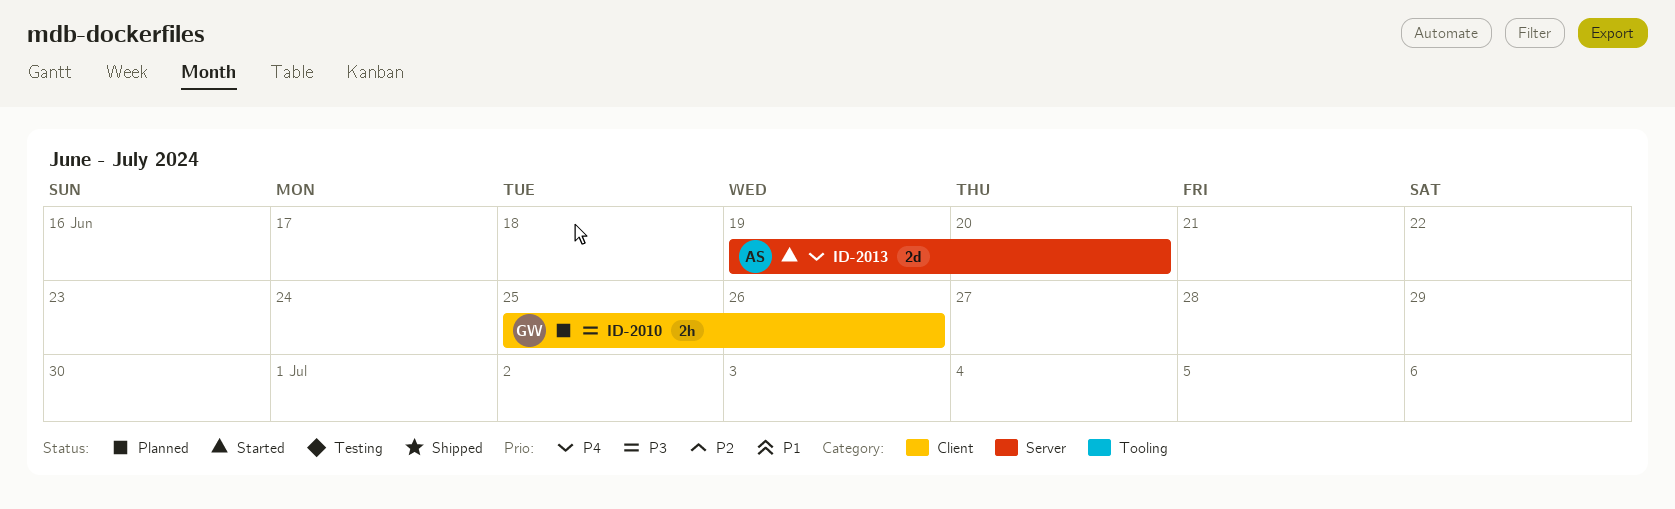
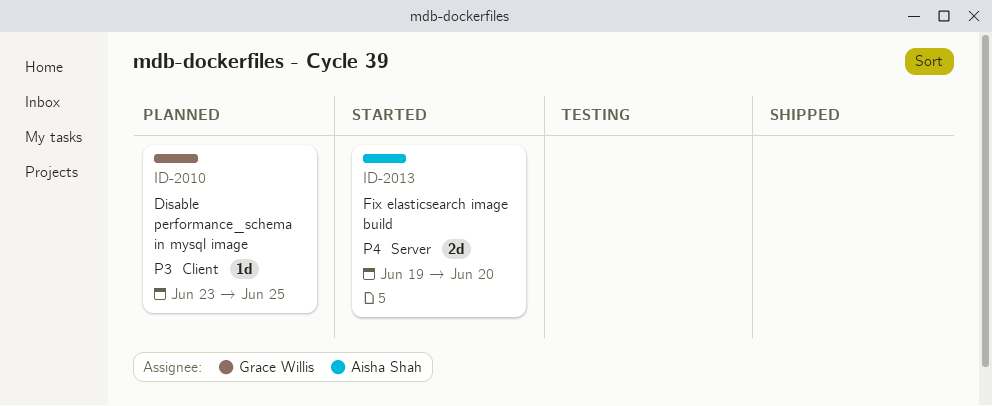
ID-2010, estimate: 2h -> 1d
ID-2010, start: Jun 25 -> Jun 23
ID-2010, due: Jun 26 -> Jun 25

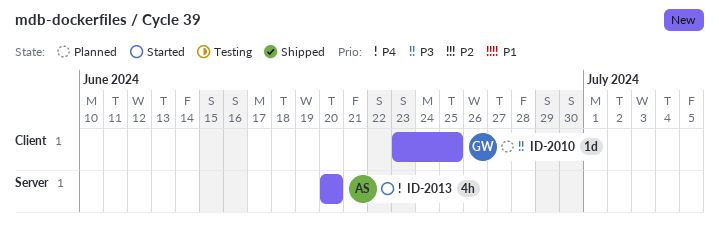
ID-2013, estimate: 2d -> 4h
ID-2013, start: Jun 19 -> Jun 20

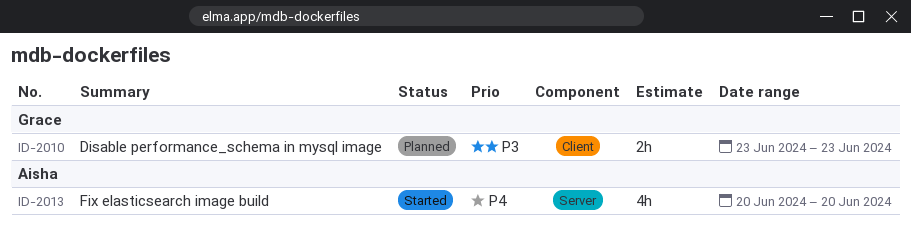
ID-2010, estimate: 1d -> 2h
ID-2010, due: Jun 25 -> Jun 23

